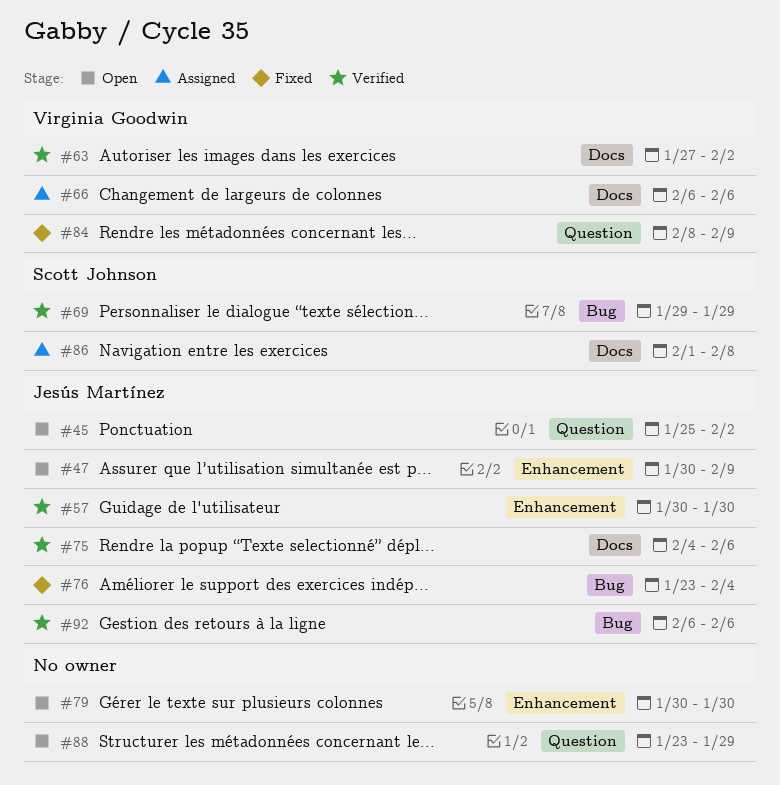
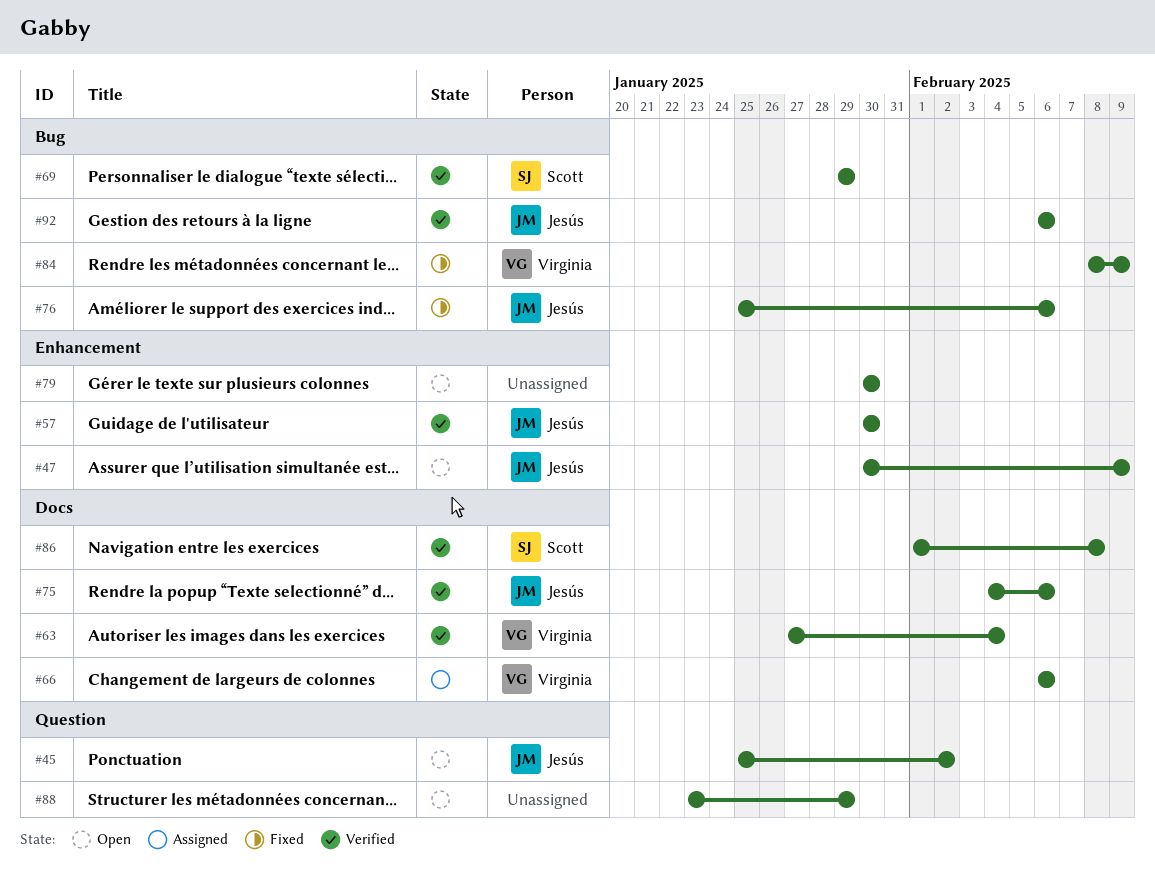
#63, due: Feb 2 -> Feb 4
#76, start: Jan 23 -> Jan 25
#76, due: Feb 4 -> Feb 6
#84, label: Question -> Bug
#86, status: Assigned -> Verified

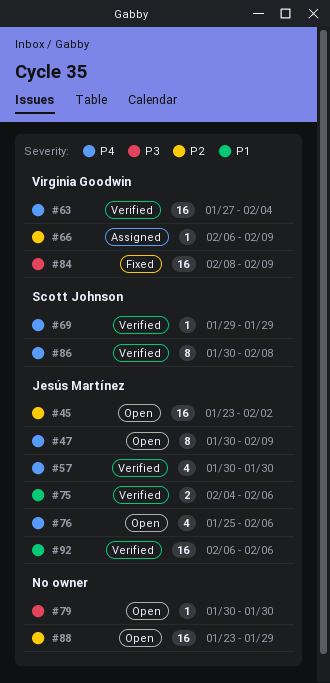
#45, start: Jan 25 -> Jan 23
#66, due: Feb 6 -> Feb 9
#76, status: Fixed -> Open
#86, start: Feb 1 -> Jan 30

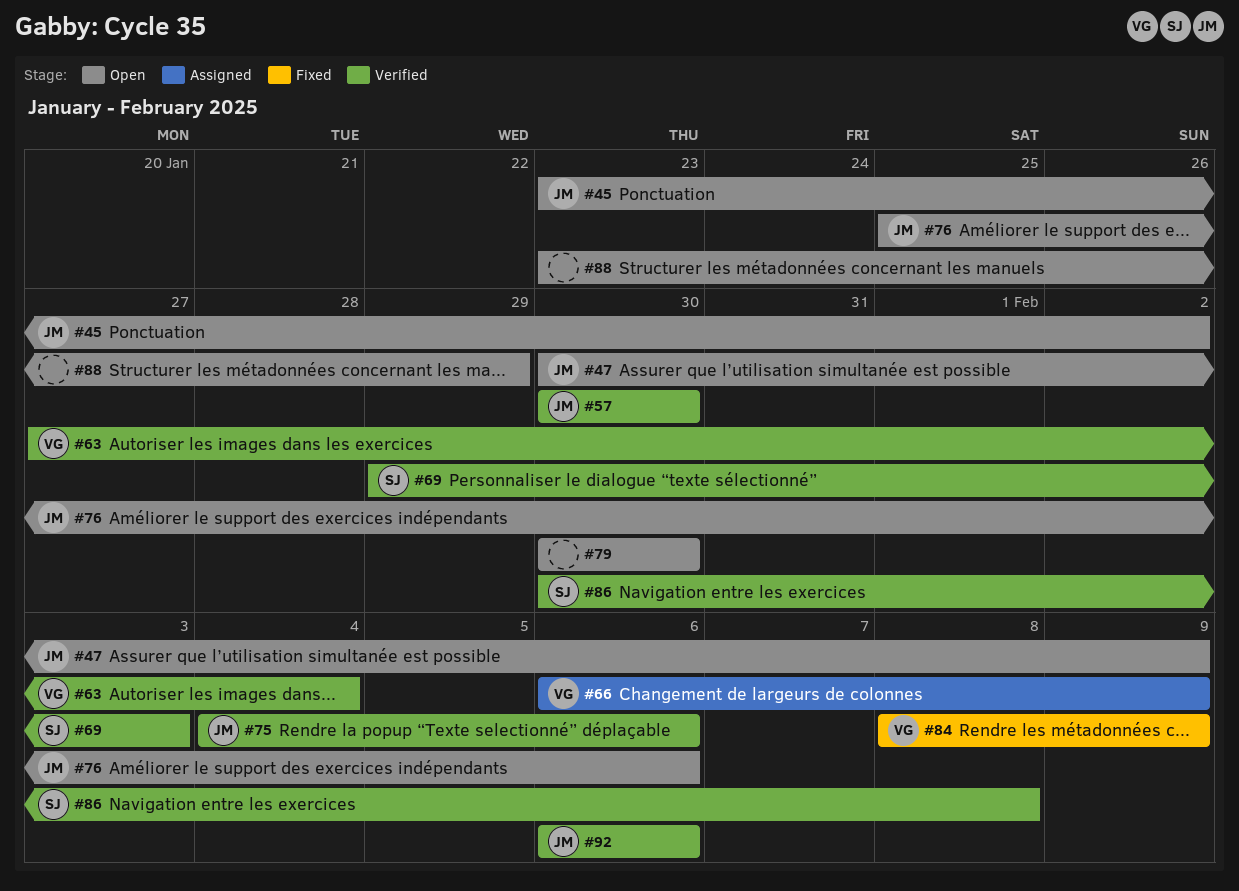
#69, due: Jan 29 -> Feb 3

